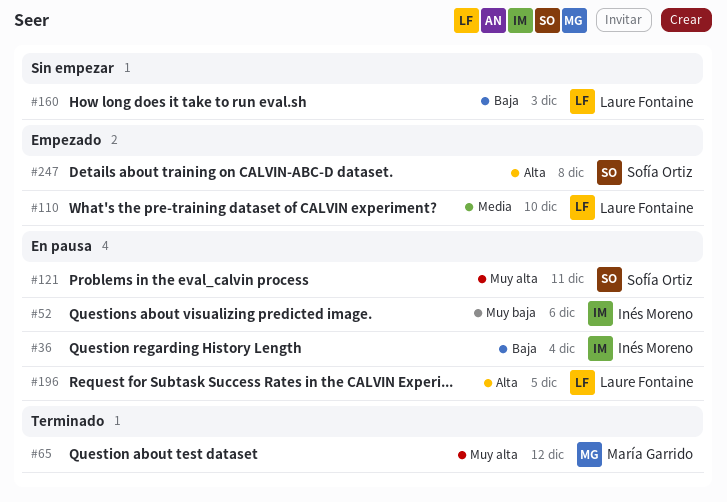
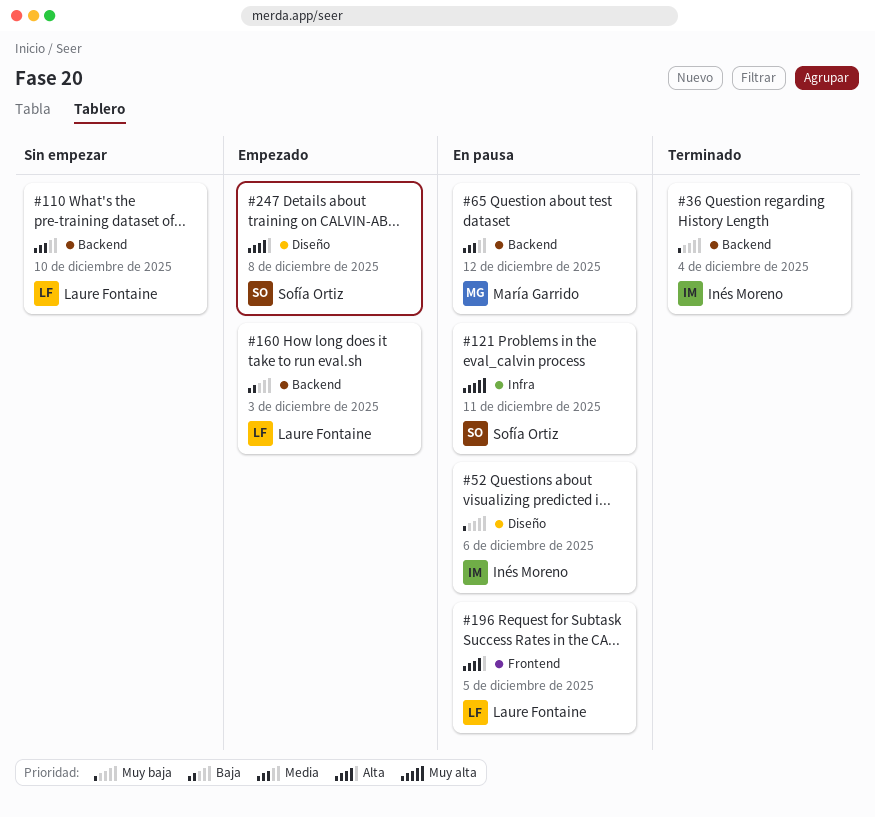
#36, status: En pausa -> Terminado
#36, priority: Baja -> Muy baja
#65, status: Terminado -> En pausa
#65, priority: Muy alta -> Media
#110, status: Empezado -> Sin empezar
#160, status: Sin empezar -> Empezado

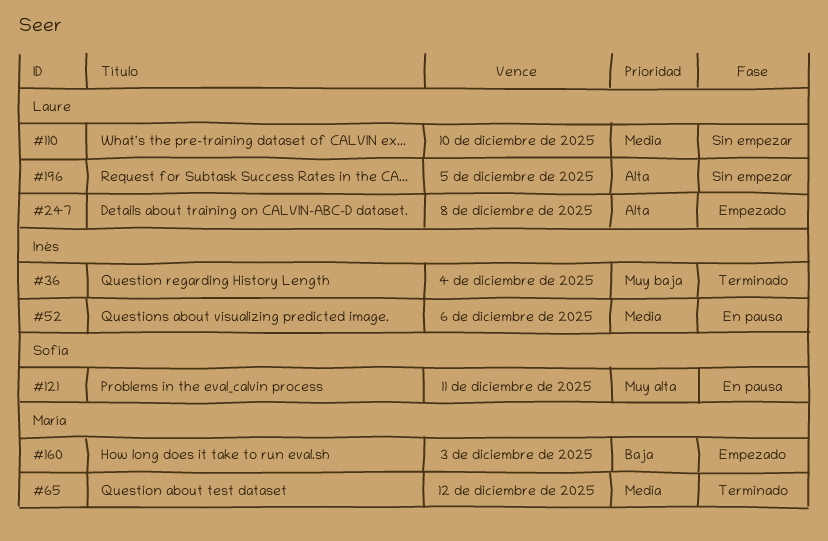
#52, priority: Muy baja -> Media
#65, status: En pausa -> Terminado
#160, owner: Laure Fontaine -> María Garrido
#196, status: En pausa -> Sin empezar
#247, owner: Sofía Ortiz -> Laure Fontaine

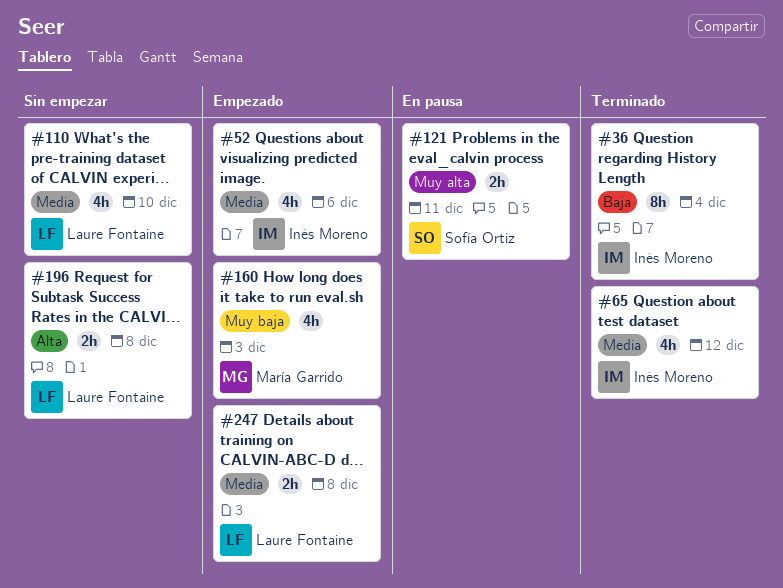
#36, priority: Muy baja -> Baja
#52, status: En pausa -> Empezado
#65, owner: María Garrido -> Inés Moreno
#160, priority: Baja -> Muy baja
#196, due: Dec 5 -> Dec 8
#247, priority: Alta -> Media

